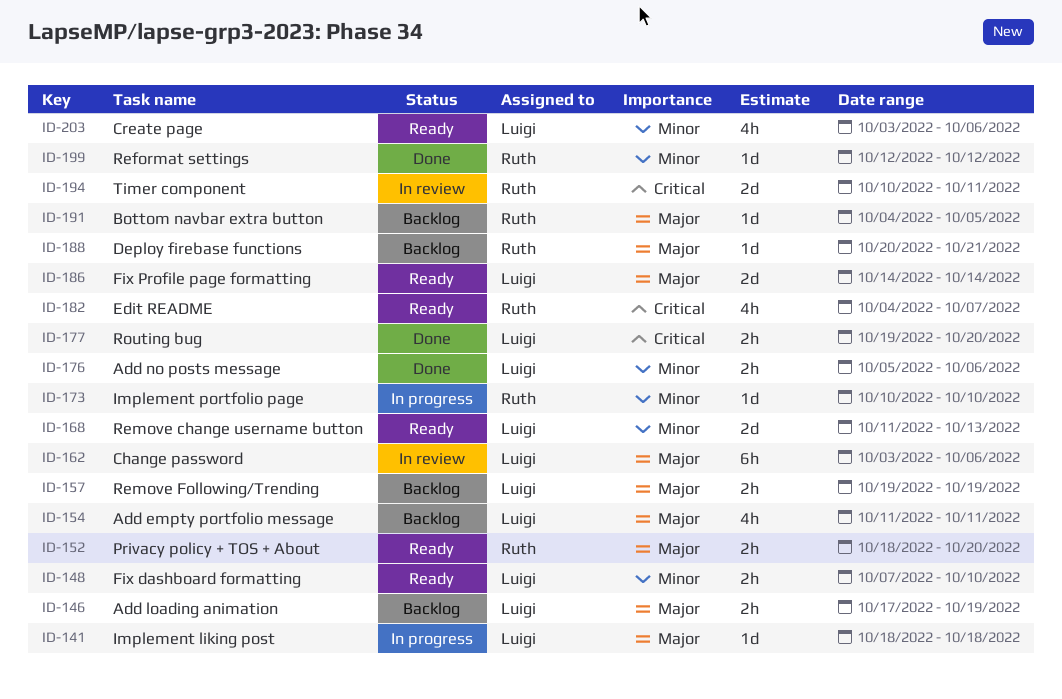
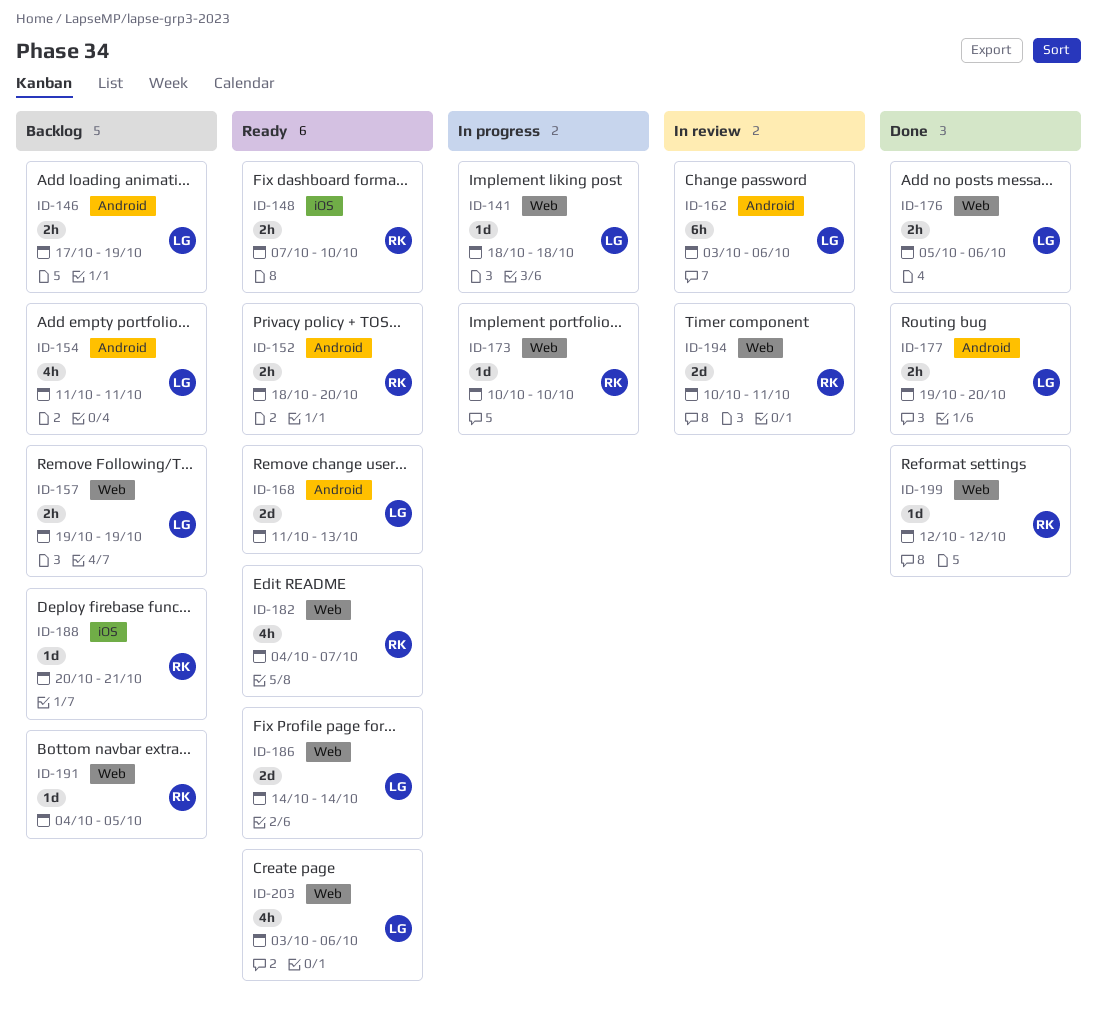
ID-148, owner: Luigi -> Ruth

